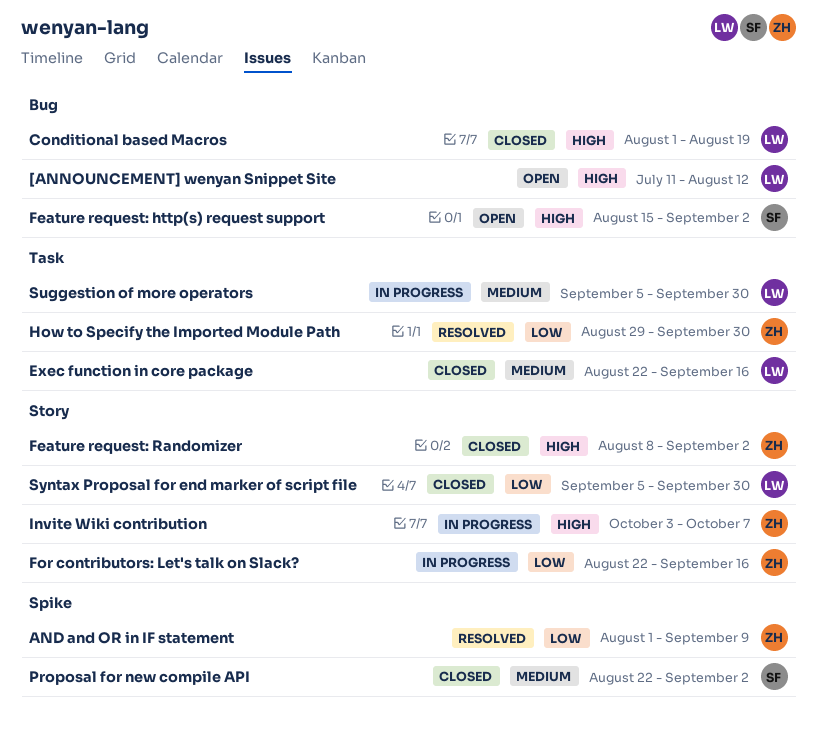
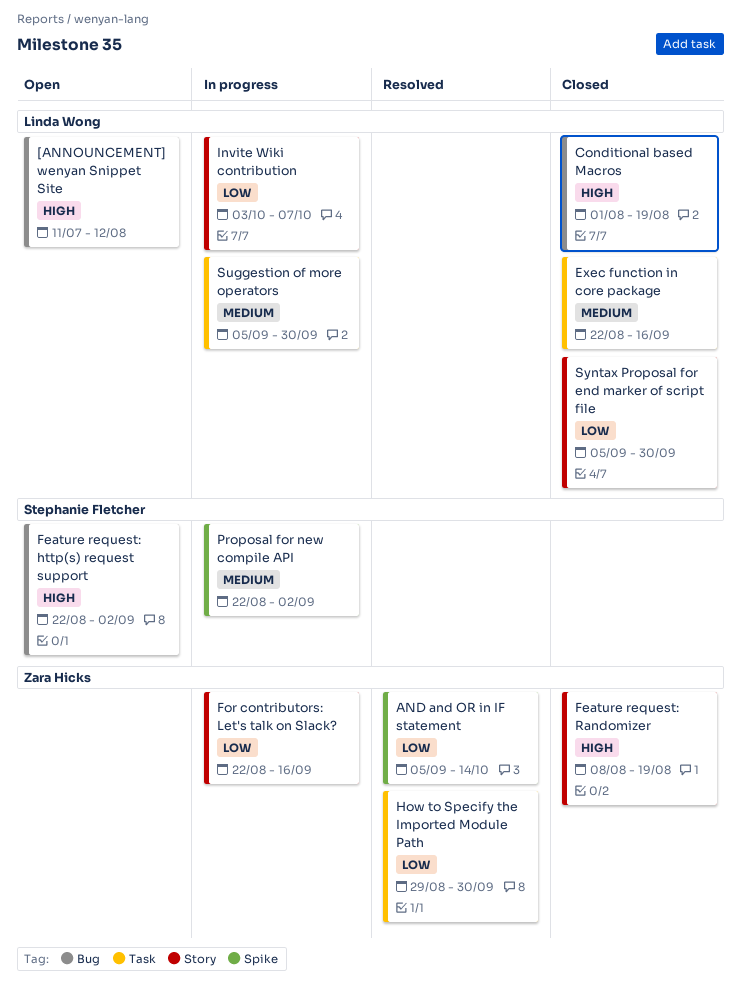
AND and OR in IF statement, start: Aug 1 -> Sep 5
AND and OR in IF statement, due: Sep 9 -> Oct 14
Feature request: http(s) request support, start: Aug 15 -> Aug 22
Feature request: Randomizer, due: Sep 2 -> Aug 19
Invite Wiki contribution, owner: Zara Hicks -> Linda Wong
Invite Wiki contribution, priority: High -> Low
Proposal for new compile API, status: Closed -> In progress

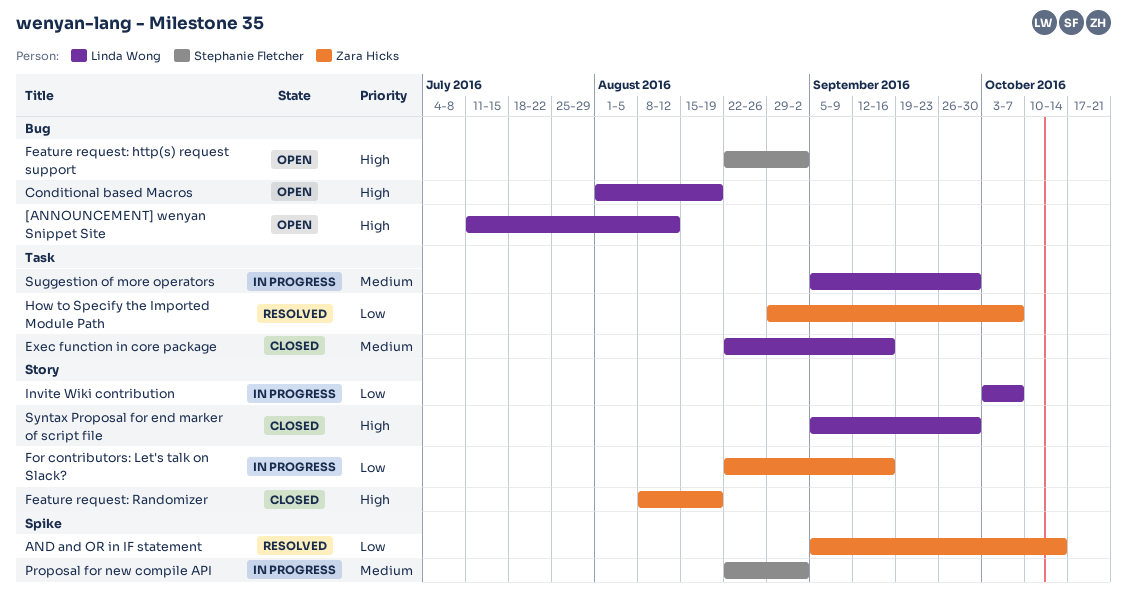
Conditional based Macros, status: Closed -> Open
How to Specify the Imported Module Path, due: Sep 30 -> Oct 7
Syntax Proposal for end marker of script file, priority: Low -> High

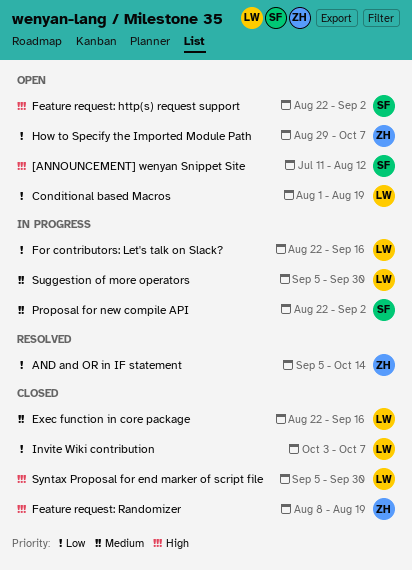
[ANNOUNCEMENT] wenyan Snippet Site, owner: Linda Wong -> Stephanie Fletcher
Conditional based Macros, priority: High -> Low
For contributors: Let's talk on Slack?, owner: Zara Hicks -> Linda Wong
How to Specify the Imported Module Path, status: Resolved -> Open
Invite Wiki contribution, status: In progress -> Closed

